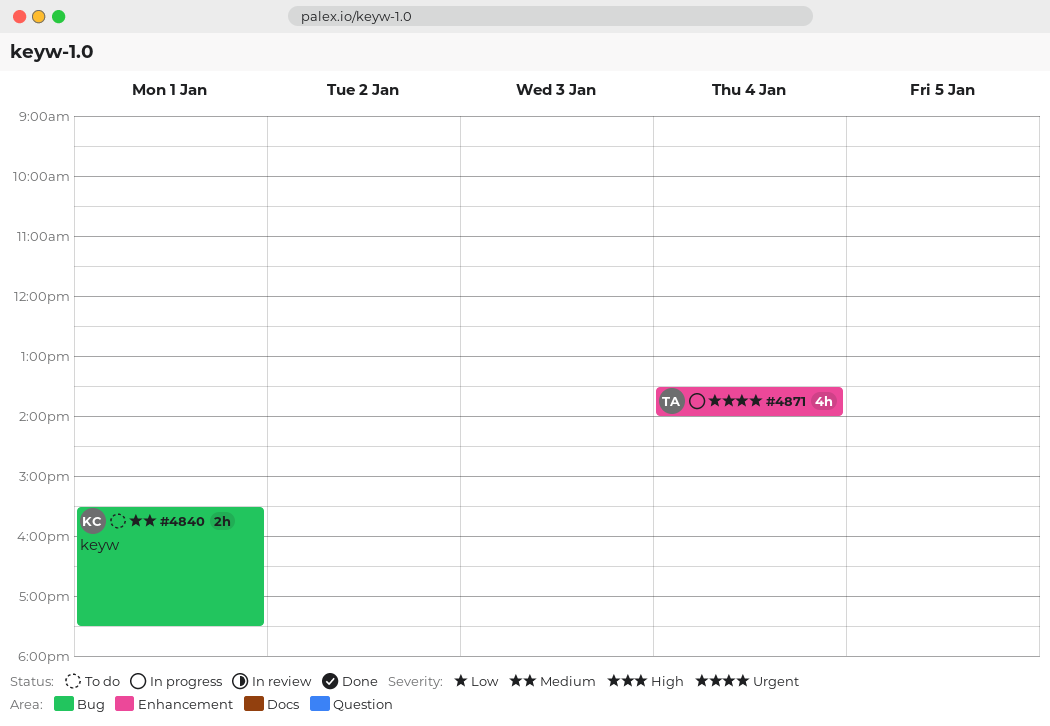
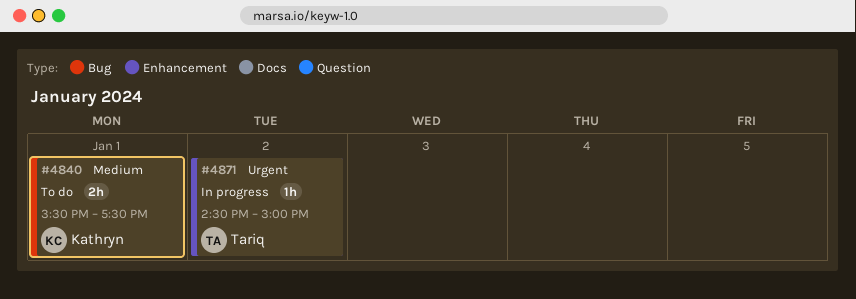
#4871, estimate: 4h -> 1h
#4871, day: Jan 4 -> Jan 2
#4871, begins: 13:30 -> 14:30
#4871, ends: 14:00 -> 15:00

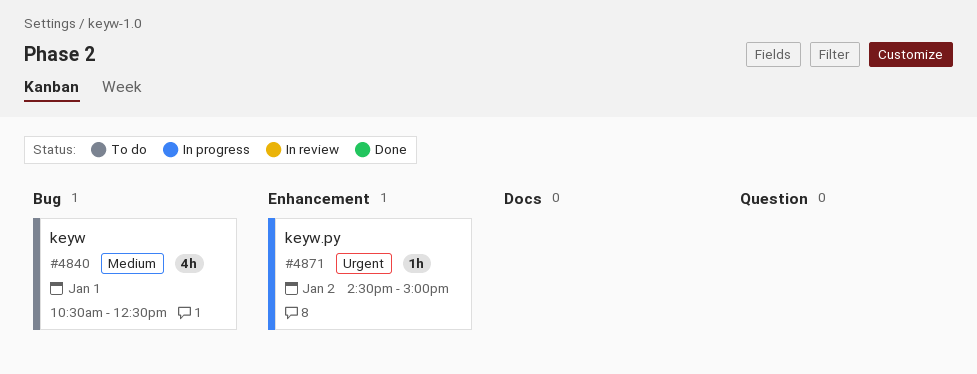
#4840, estimate: 2h -> 4h
#4840, begins: 15:30 -> 10:30
#4840, ends: 17:30 -> 12:30

